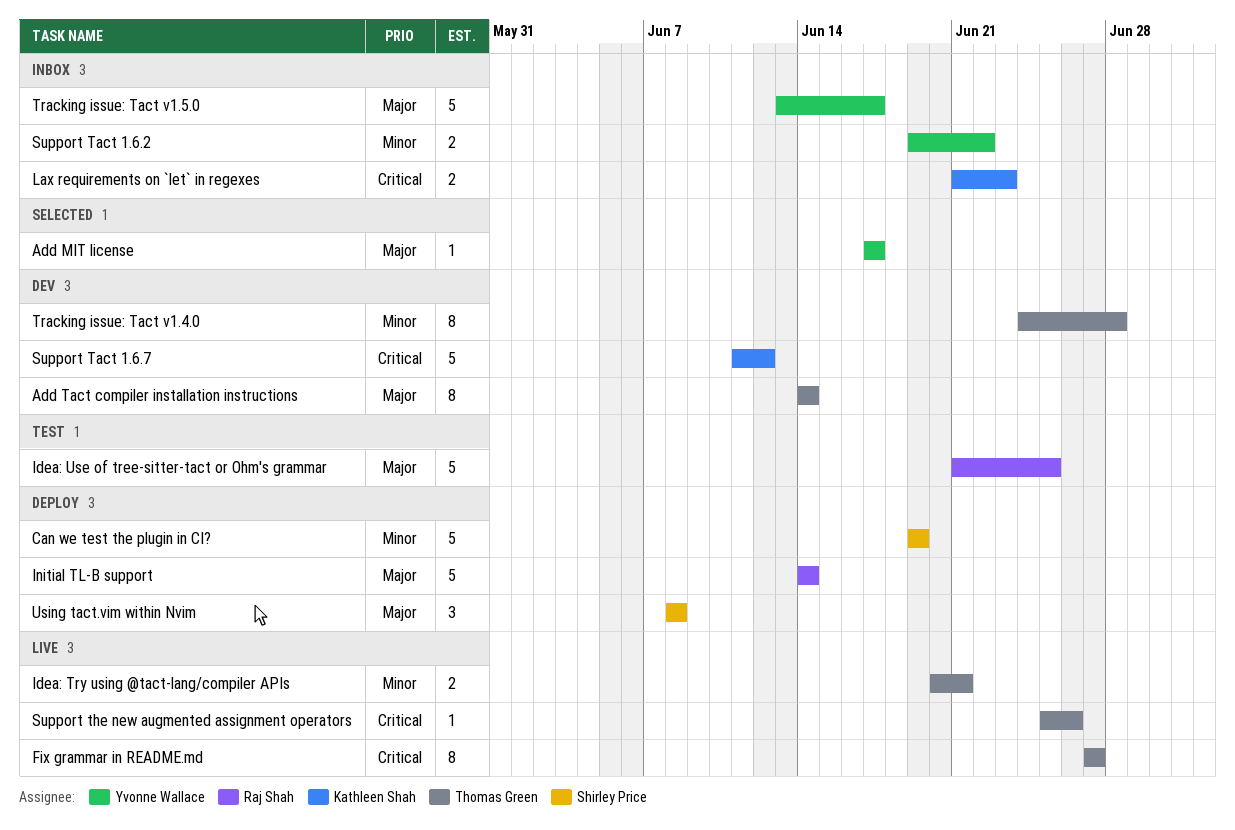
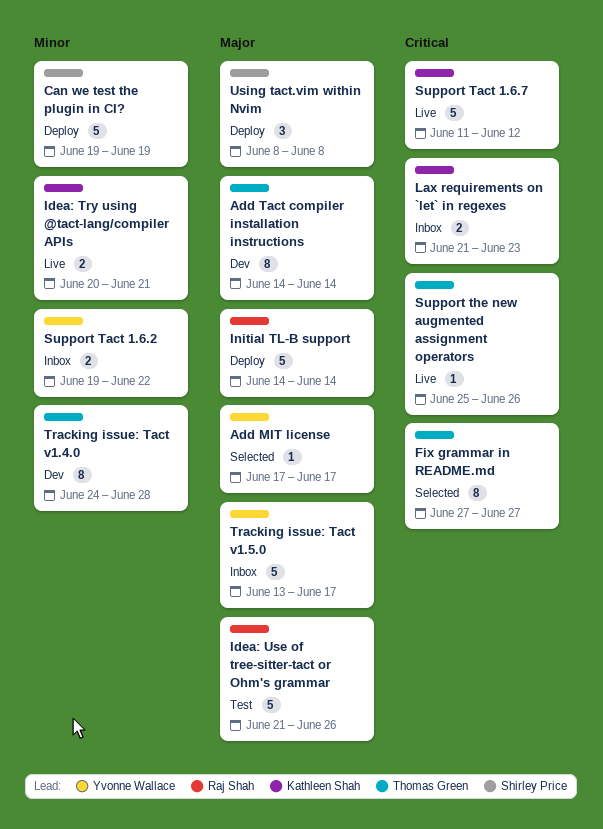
Fix grammar in README.md, status: Live -> Selected
Idea: Try using @tact-lang/compiler APIs, owner: Thomas Green -> Kathleen Shah
Idea: Use of tree-sitter-tact or Ohm's grammar, due: Jun 25 -> Jun 26
Support Tact 1.6.7, status: Dev -> Live

